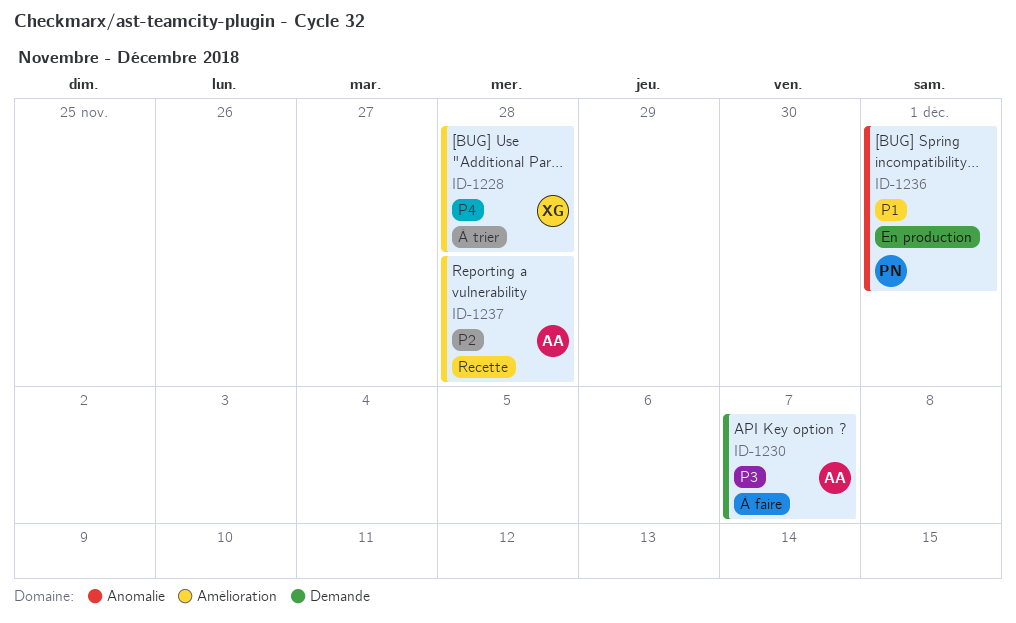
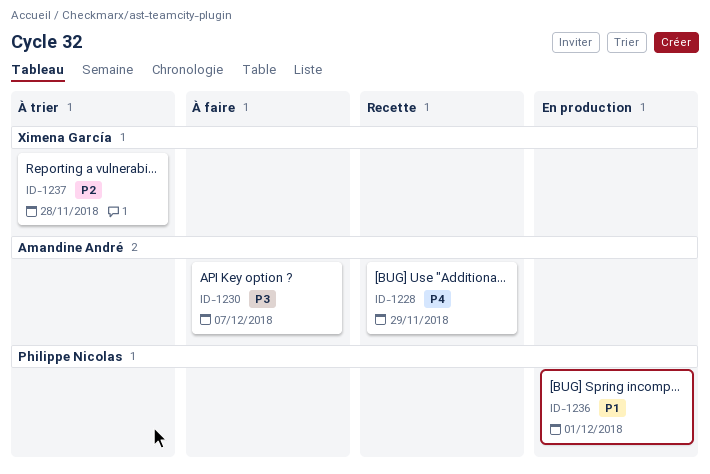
ID-1228, status: À trier -> Recette
ID-1228, owner: Ximena García -> Amandine André
ID-1228, due: Nov 28 -> Nov 29
ID-1237, status: Recette -> À trier
ID-1237, owner: Amandine André -> Ximena García

